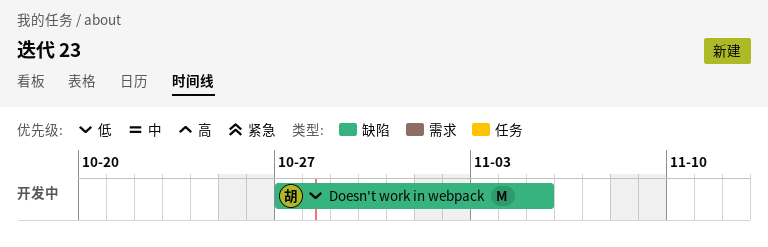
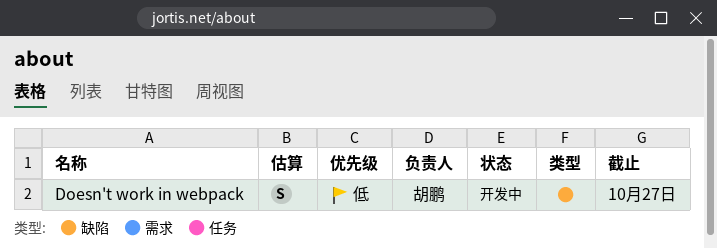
Doesn't work in webpack, estimate: M -> S
Doesn't work in webpack, due: Nov 5 -> Oct 27

